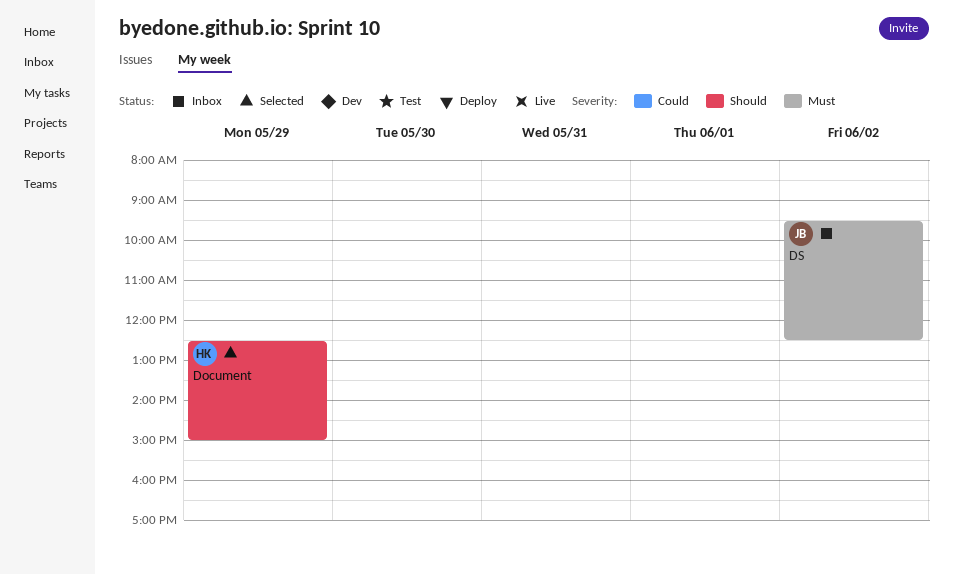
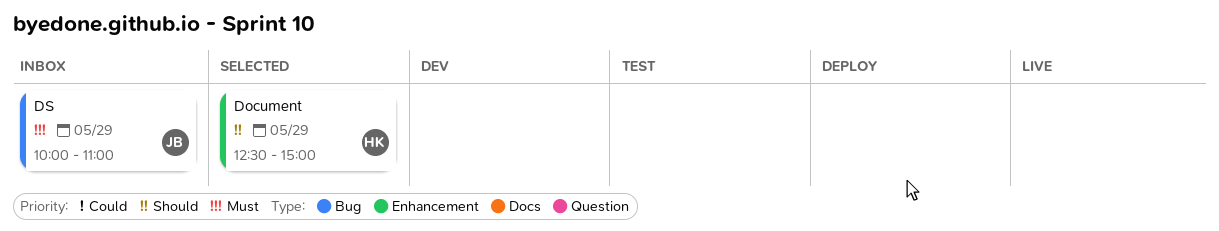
DS, day: Jun 2 -> May 29
DS, begins: 09:30 -> 10:00
DS, ends: 12:30 -> 11:00

